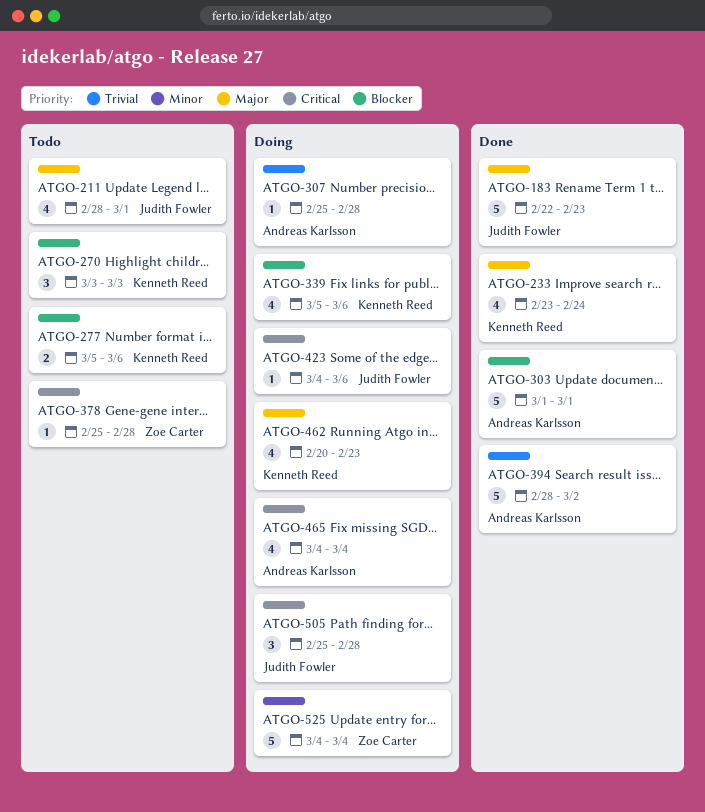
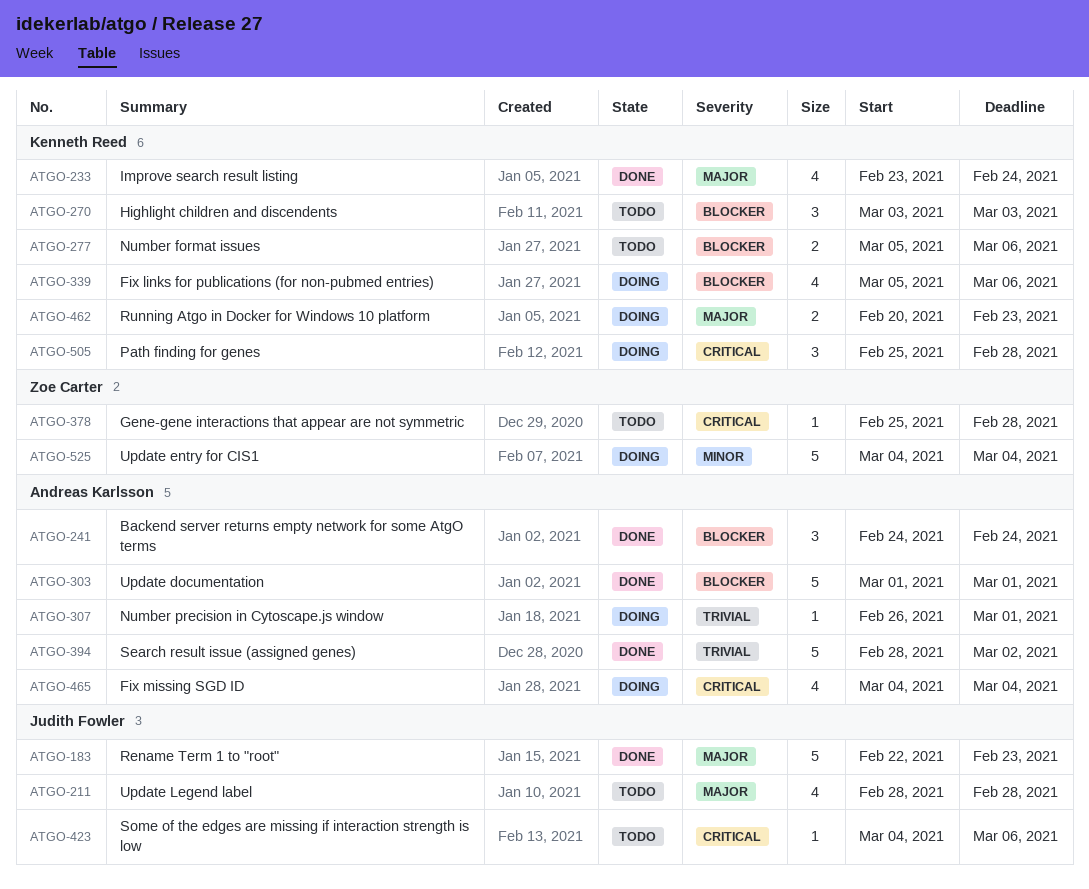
ATGO-211, due: Mar 1 -> Feb 28
ATGO-241: none -> present
ATGO-307, start: Feb 25 -> Feb 26
ATGO-307, due: Feb 28 -> Mar 1
ATGO-423, status: Doing -> Todo
ATGO-462, estimate: 4 -> 2
ATGO-505, owner: Judith Fowler -> Kenneth Reed

